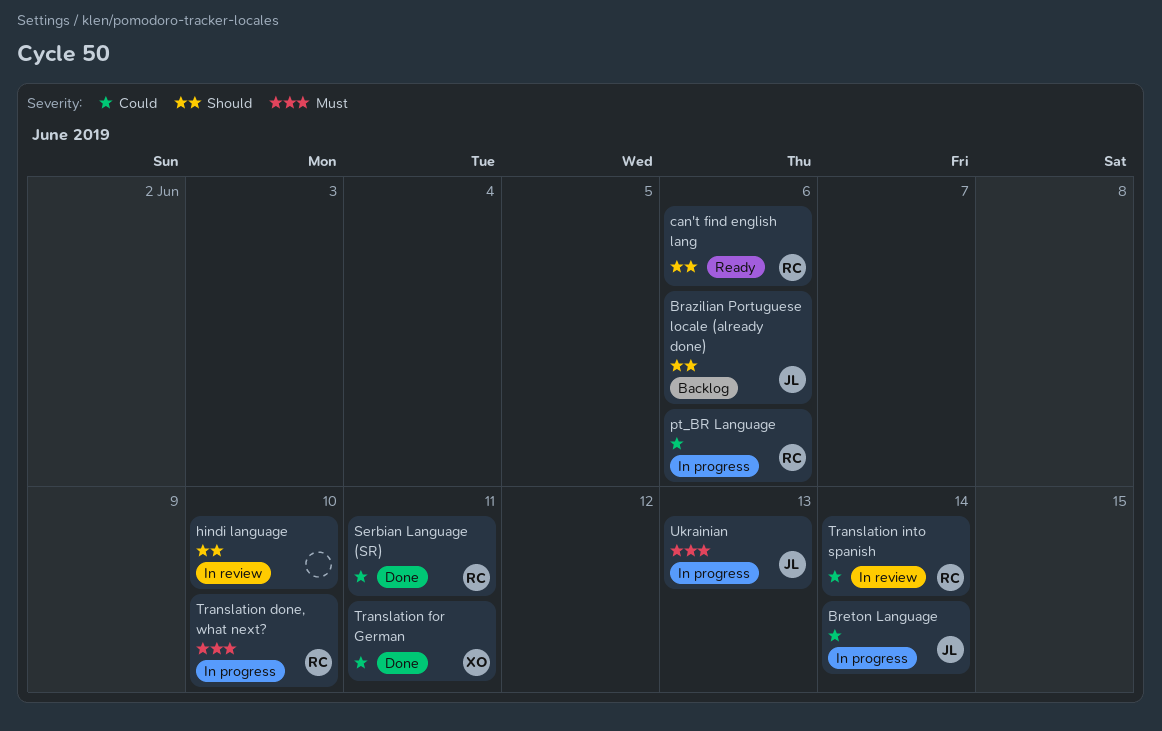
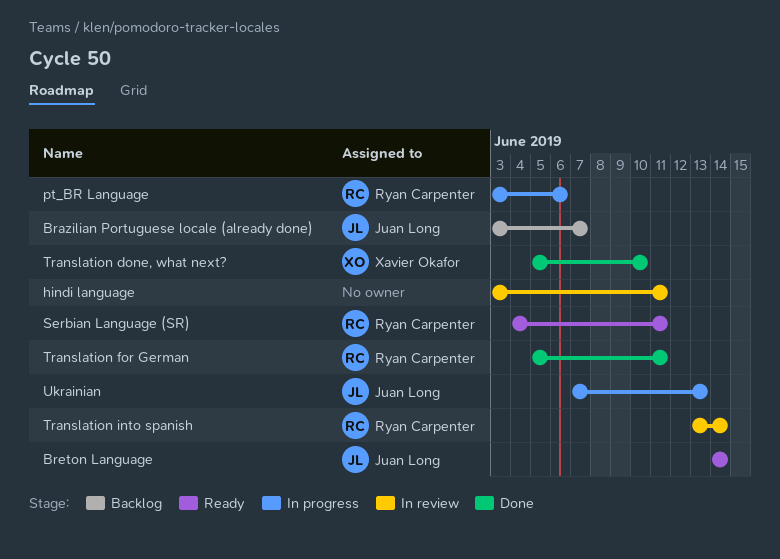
Brazilian Portuguese locale (already done), due: Jun 6 -> Jun 7
Breton Language, status: In progress -> Ready
can't find english lang: present -> none
hindi language, due: Jun 10 -> Jun 11
Serbian Language (SR), status: Done -> Ready
Translation done, what next?, status: In progress -> Done
Translation done, what next?, owner: Ryan Carpenter -> Xavier Okafor
Translation for German, owner: Xavier Okafor -> Ryan Carpenter

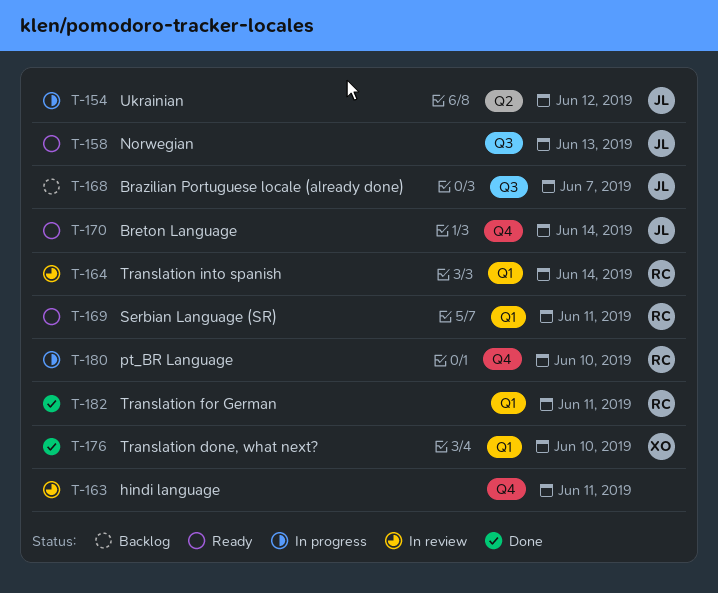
Norwegian: none -> present
pt_BR Language, due: Jun 6 -> Jun 10
Ukrainian, due: Jun 13 -> Jun 12

